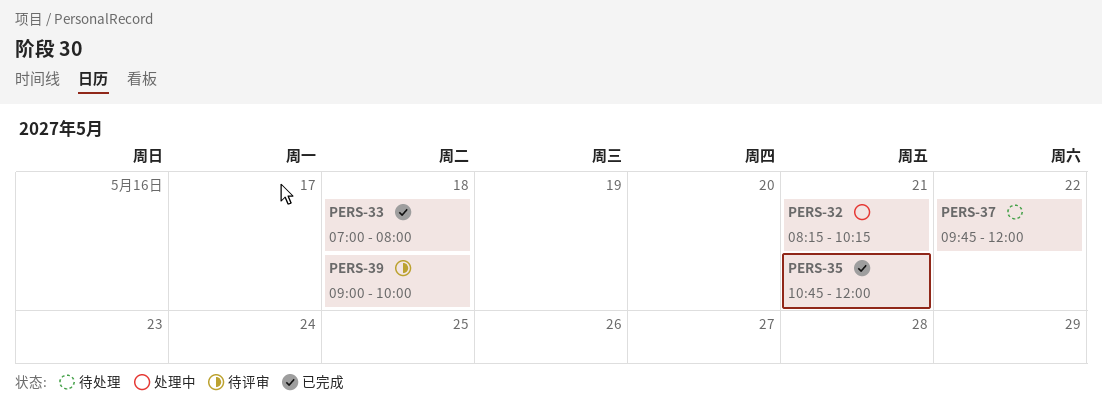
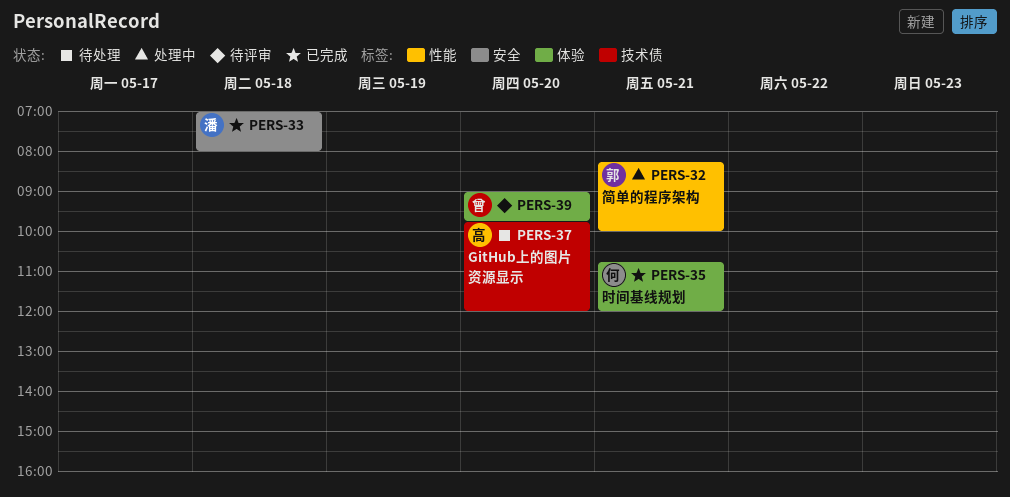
PERS-32, ends: 10:15 -> 10:00
PERS-37, day: May 22 -> May 20
PERS-39, day: May 18 -> May 20
PERS-39, ends: 10:00 -> 09:45

